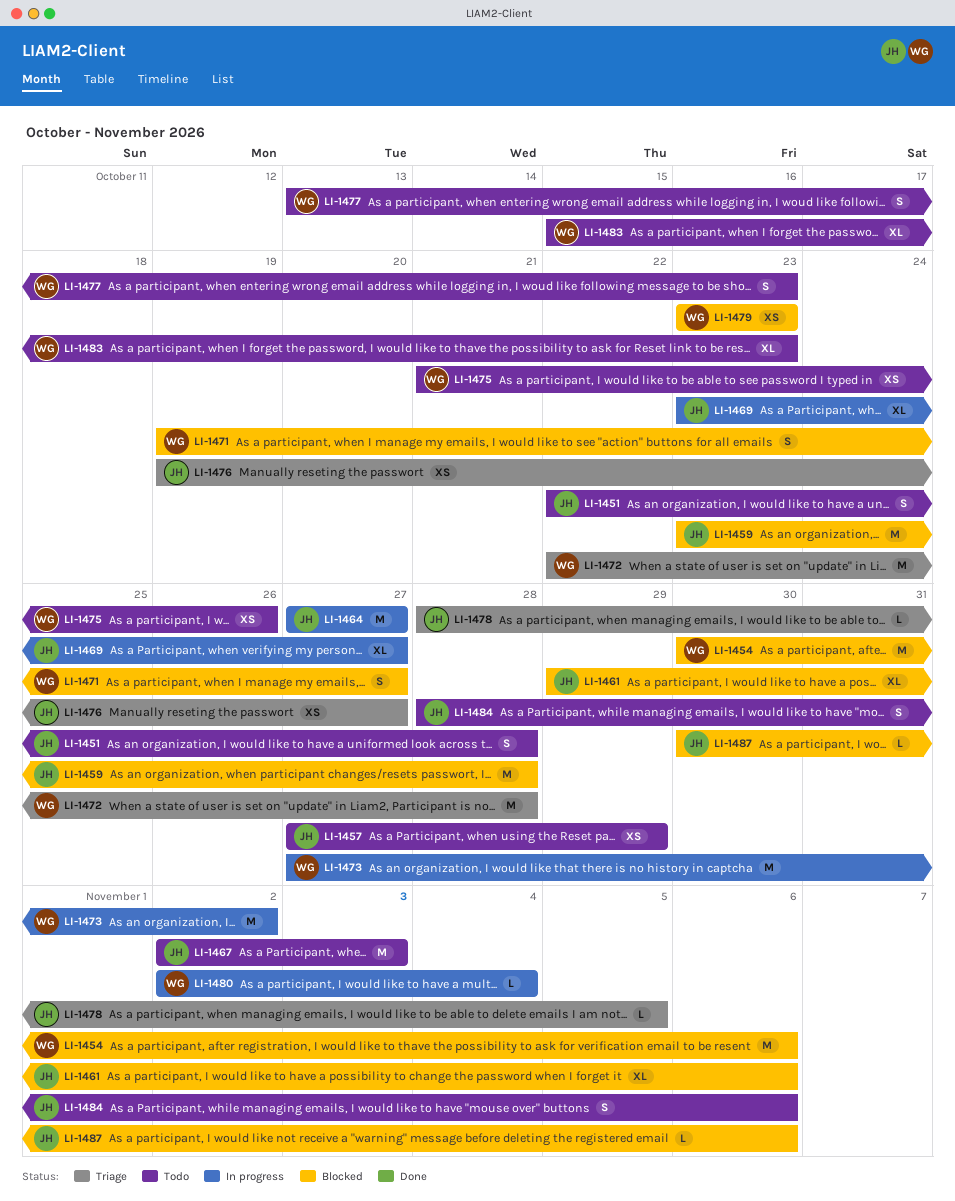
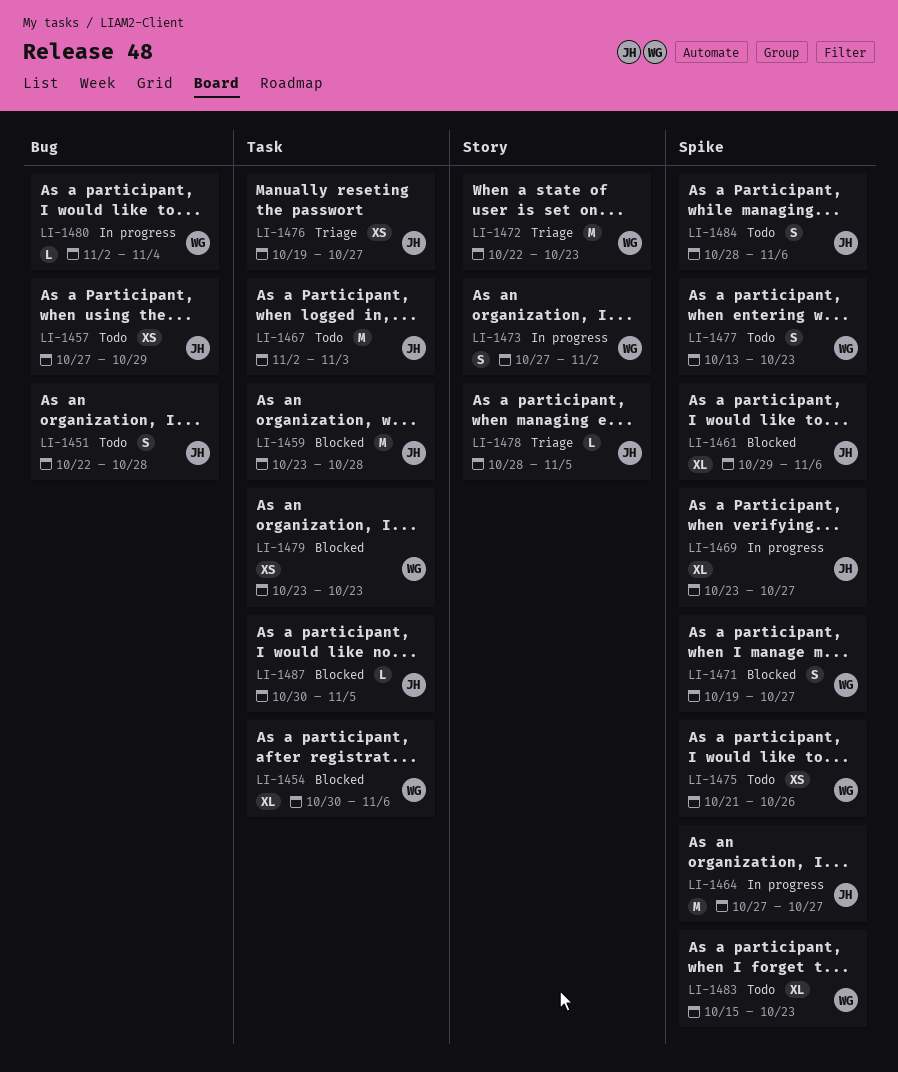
LI-1454, estimate: M -> XL
LI-1472, due: Oct 28 -> Oct 23
LI-1473, estimate: M -> S
LI-1487, due: Nov 6 -> Nov 5

